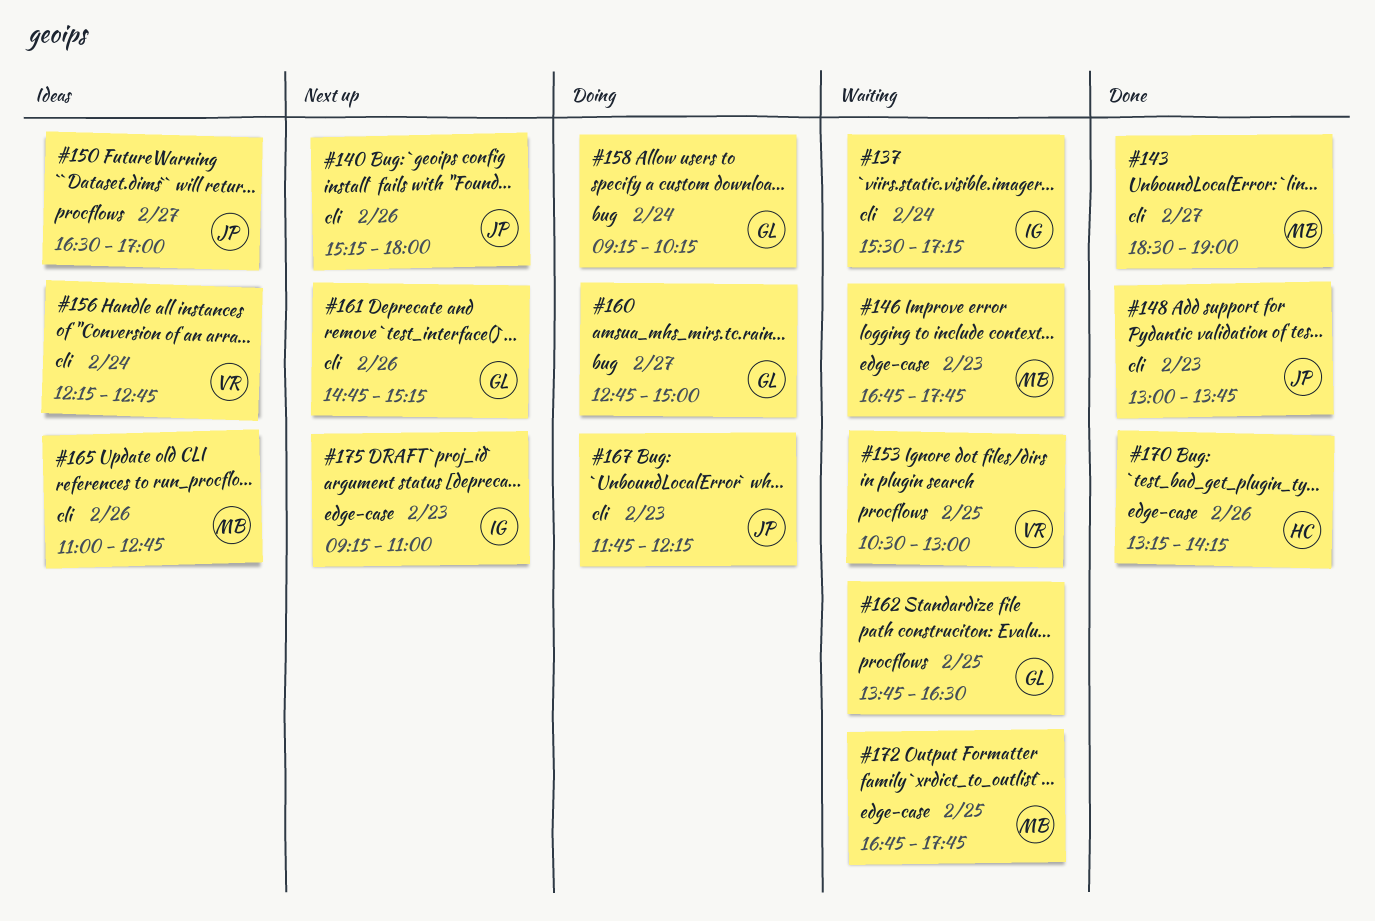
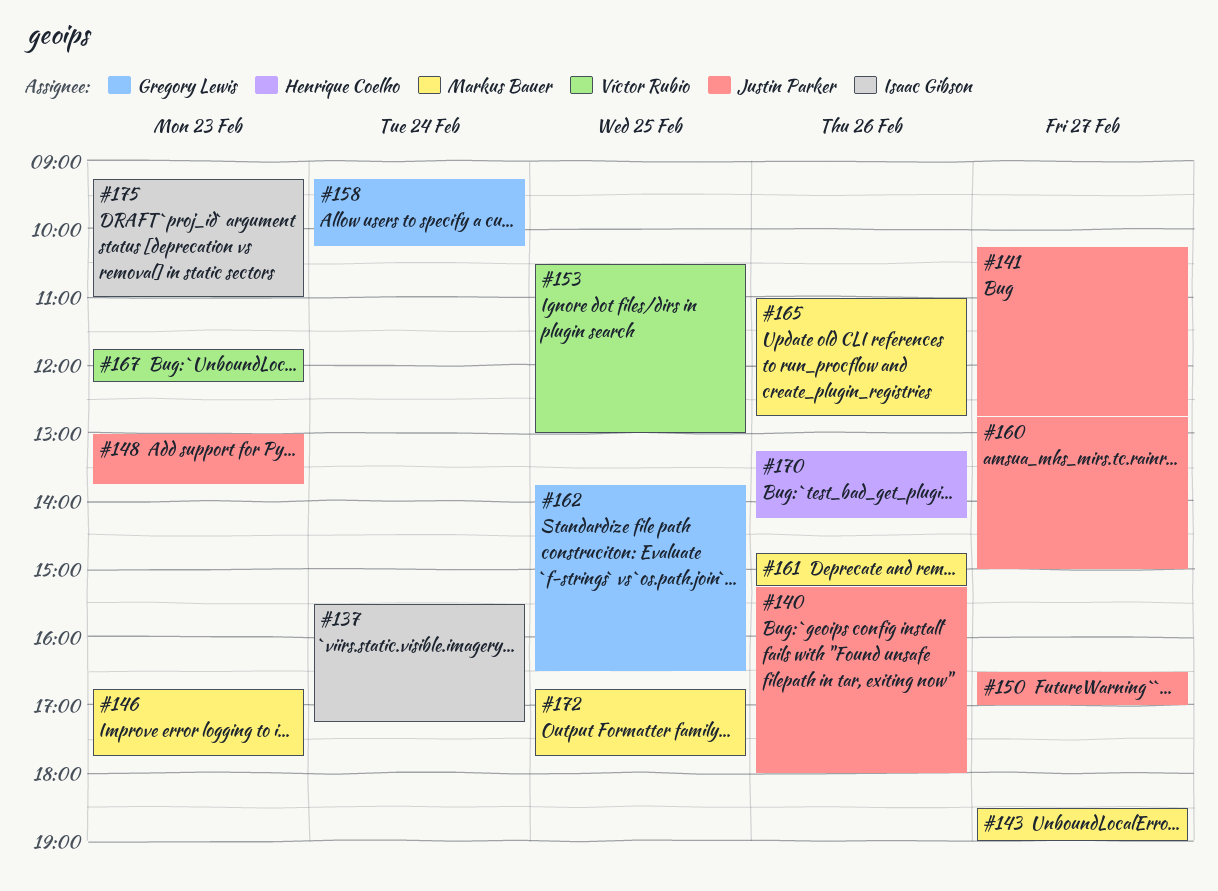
#141: none -> present
#156: present -> none
#160, owner: Gregory Lewis -> Justin Parker
#161, owner: Gregory Lewis -> Markus Bauer
#167, owner: Justin Parker -> Víctor Rubio

